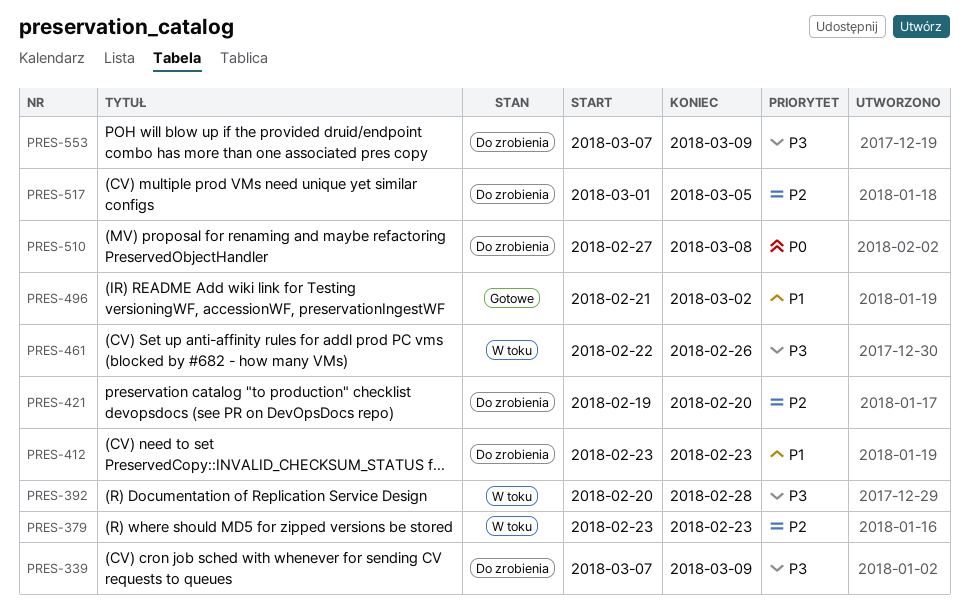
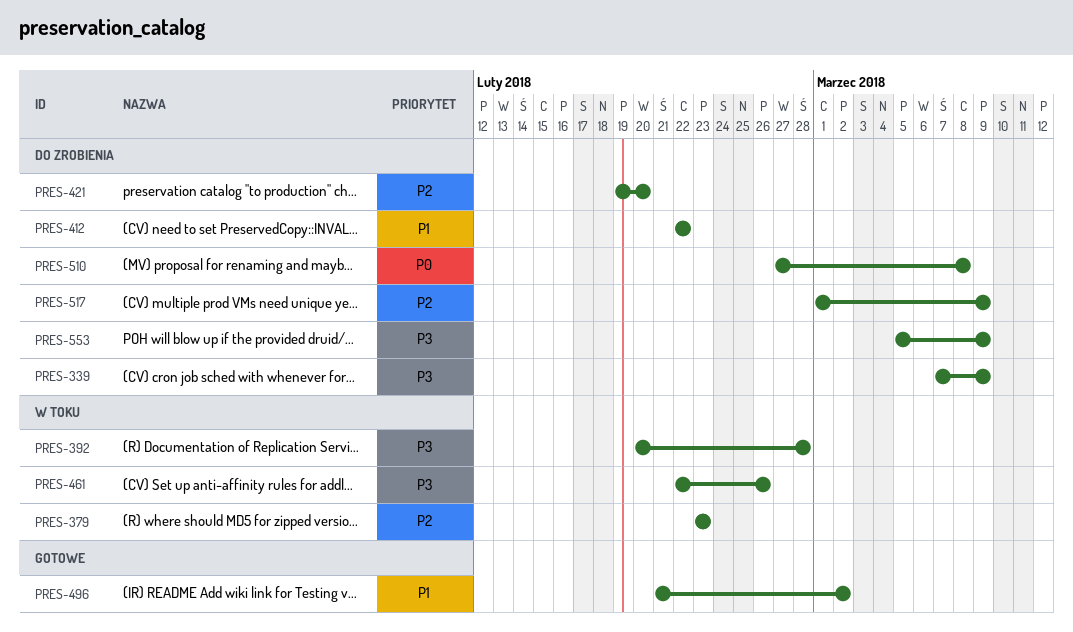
PRES-412, start: Feb 23 -> Feb 22
PRES-412, due: Feb 23 -> Feb 22
PRES-517, due: Mar 5 -> Mar 9
PRES-553, start: Mar 7 -> Mar 5

